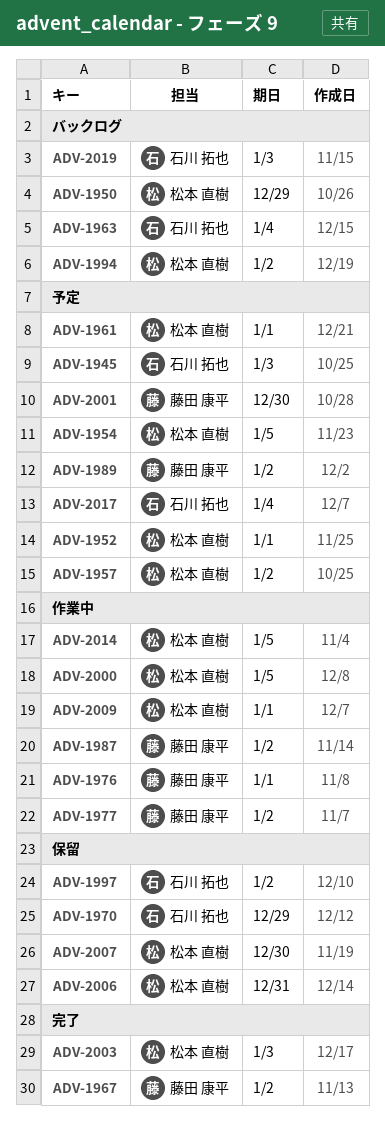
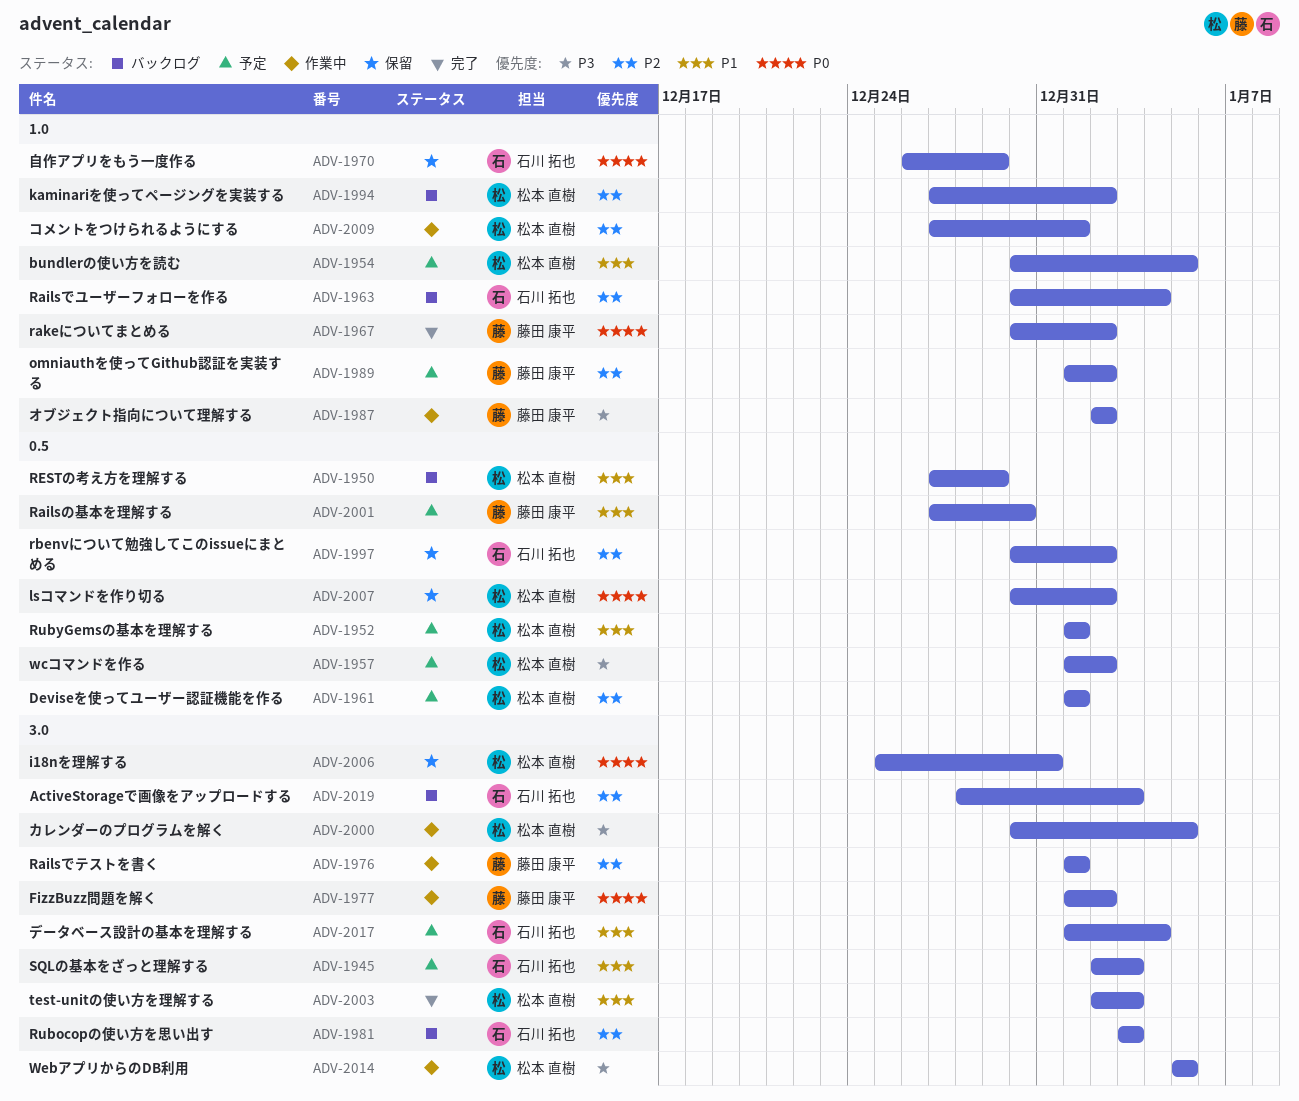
ADV-1981: none -> present
ADV-2007, due: Dec 30 -> Jan 2

